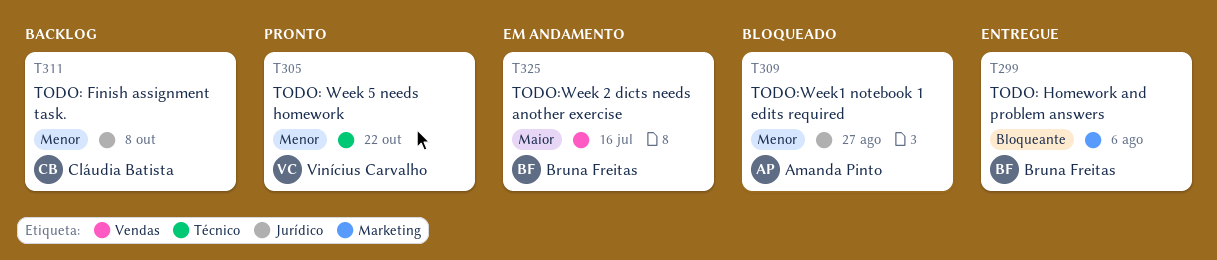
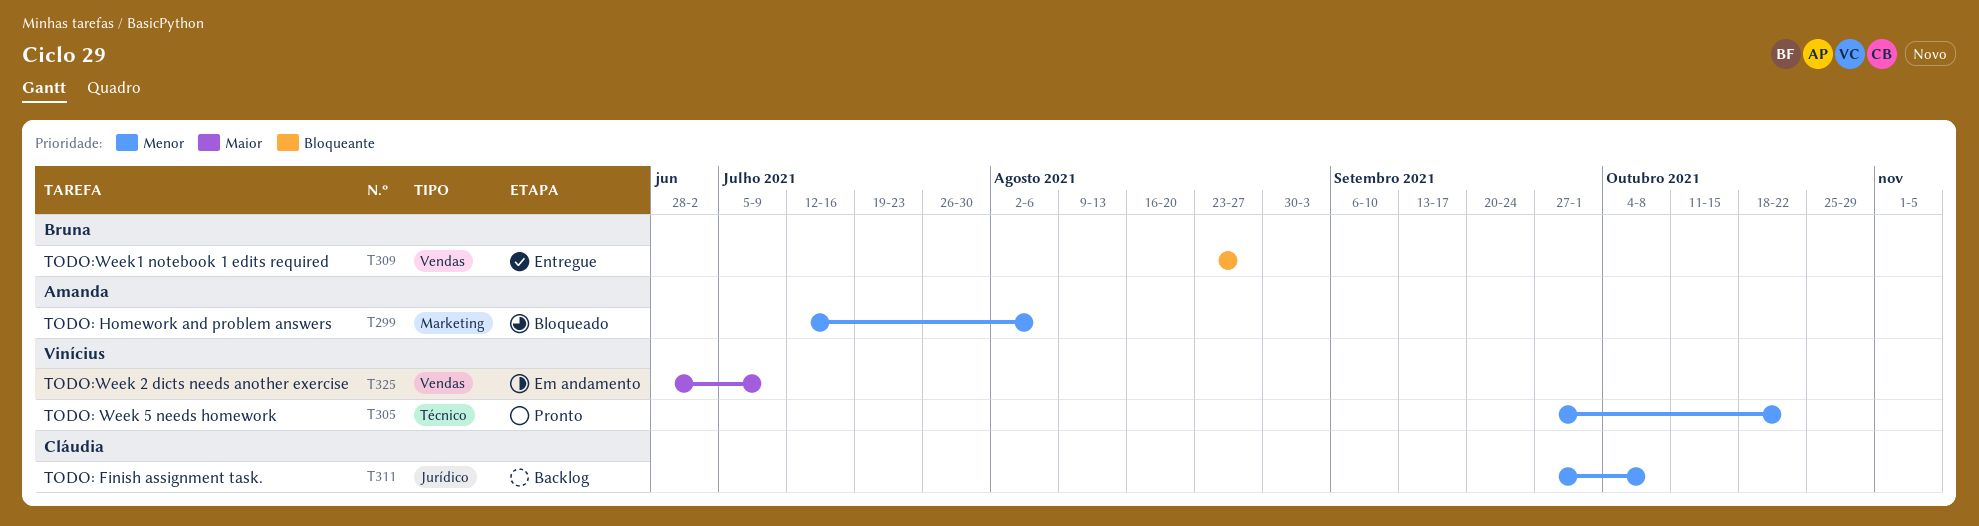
T299, status: Entregue -> Bloqueado
T299, owner: Bruna Freitas -> Amanda Pinto
T299, priority: Bloqueante -> Menor
T309, status: Bloqueado -> Entregue
T309, owner: Amanda Pinto -> Bruna Freitas
T309, priority: Menor -> Bloqueante
T309, label: Jurídico -> Vendas
T325, owner: Bruna Freitas -> Vinícius Carvalho
T325, due: Jul 16 -> Jul 9

